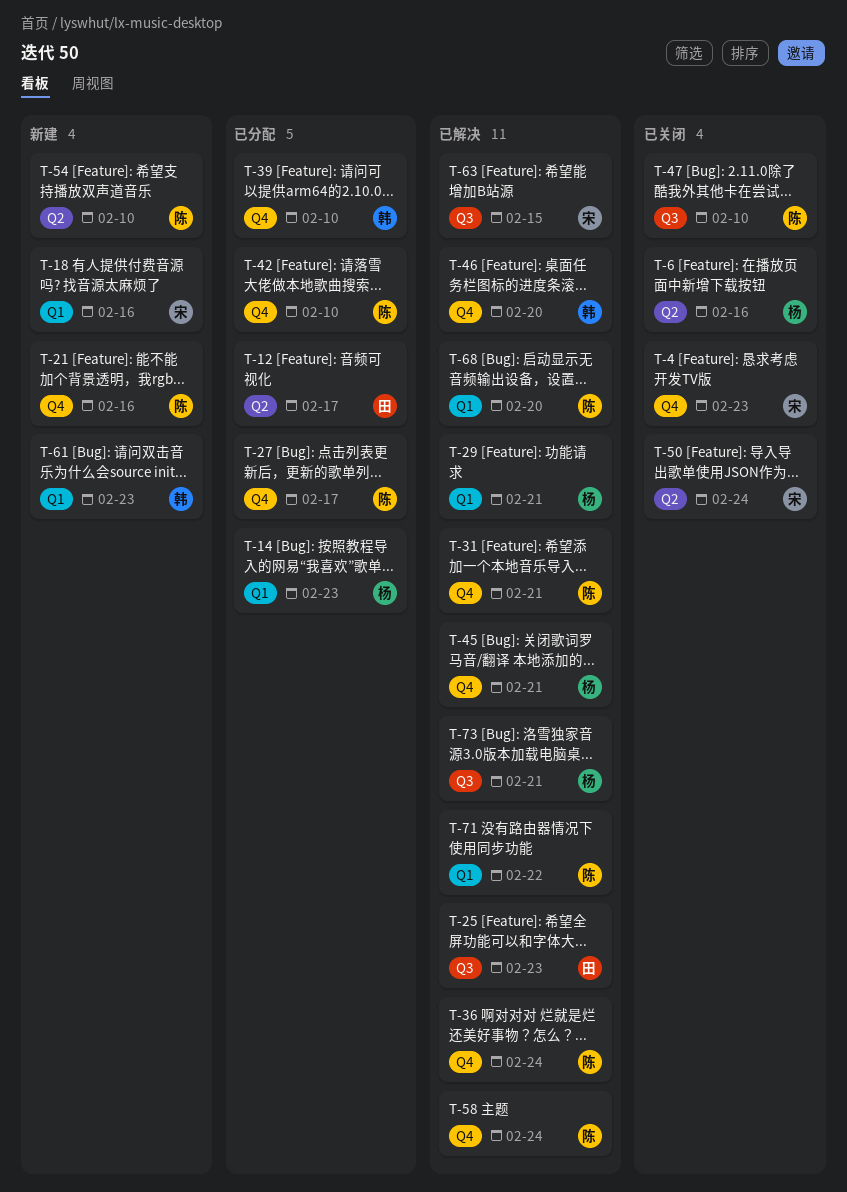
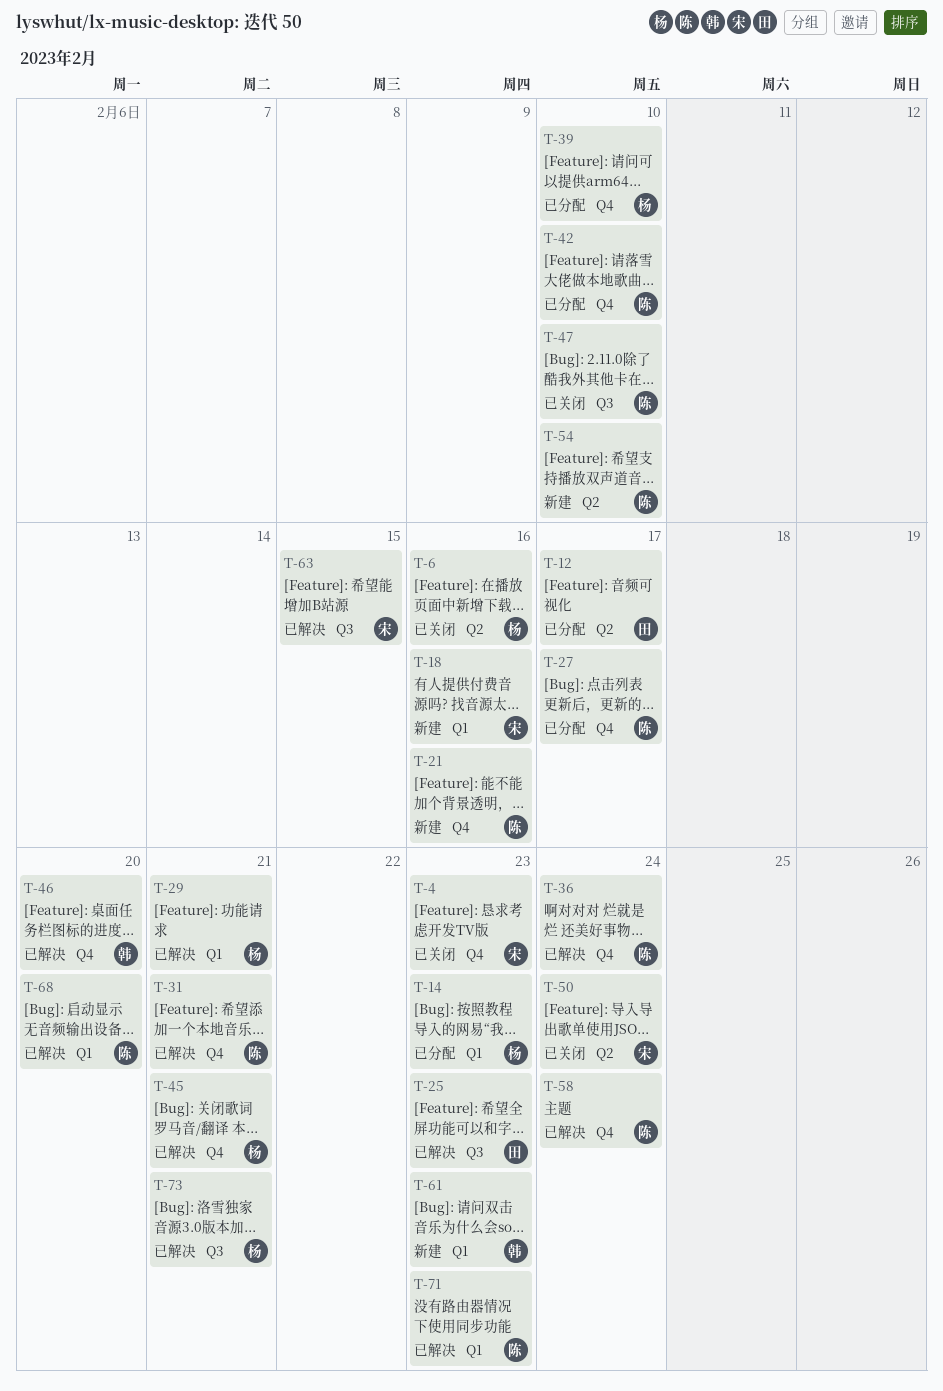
T-39, owner: 韩 -> 杨
T-71, due: Feb 22 -> Feb 23

